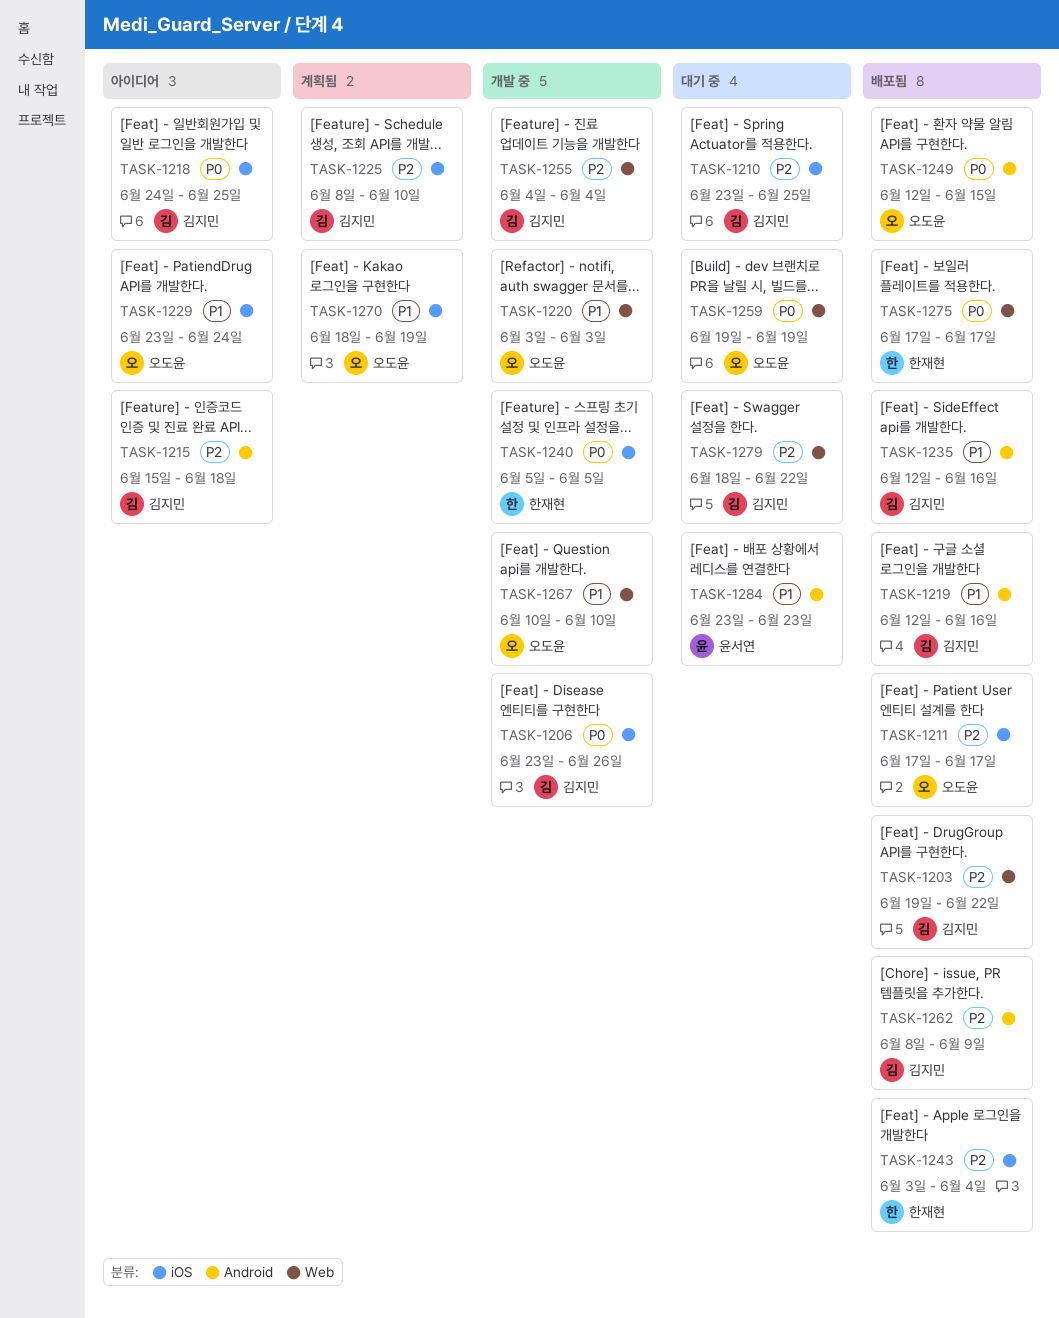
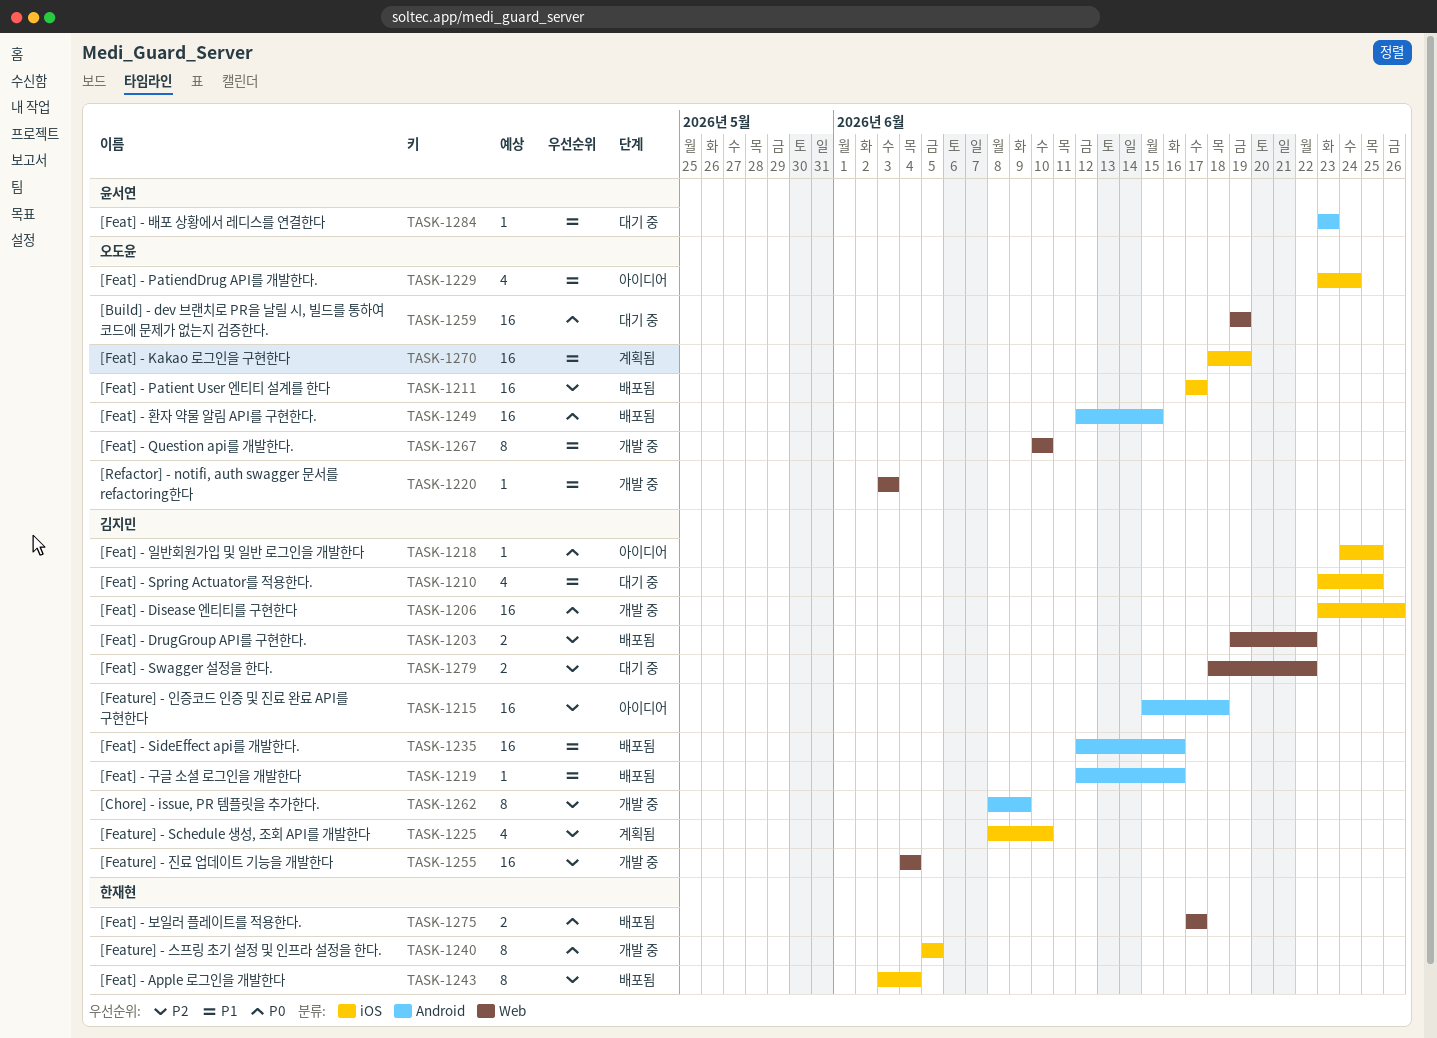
TASK-1210, priority: P2 -> P1
TASK-1262, status: 배포됨 -> 개발 중

